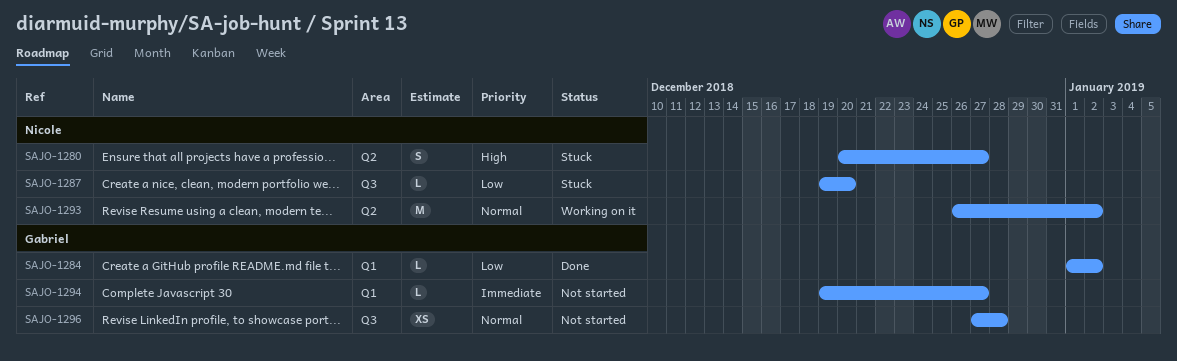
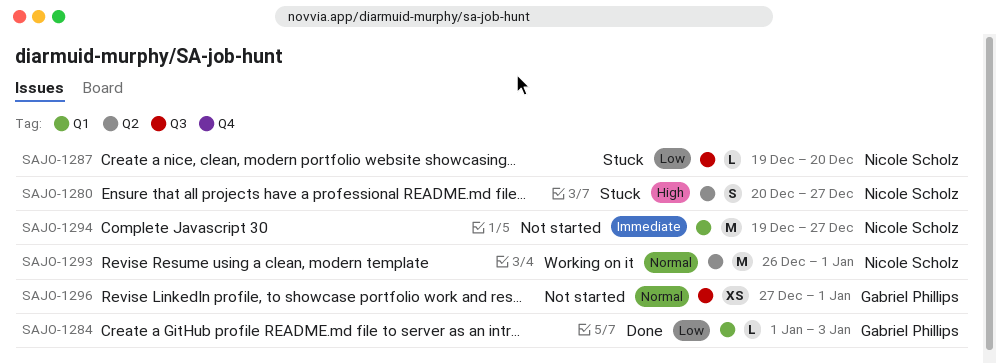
SAJO-1284, due: Jan 2 -> Jan 3
SAJO-1293, due: Jan 2 -> Jan 1
SAJO-1294, owner: Gabriel Phillips -> Nicole Scholz
SAJO-1294, estimate: L -> M
SAJO-1296, due: Dec 28 -> Jan 1

